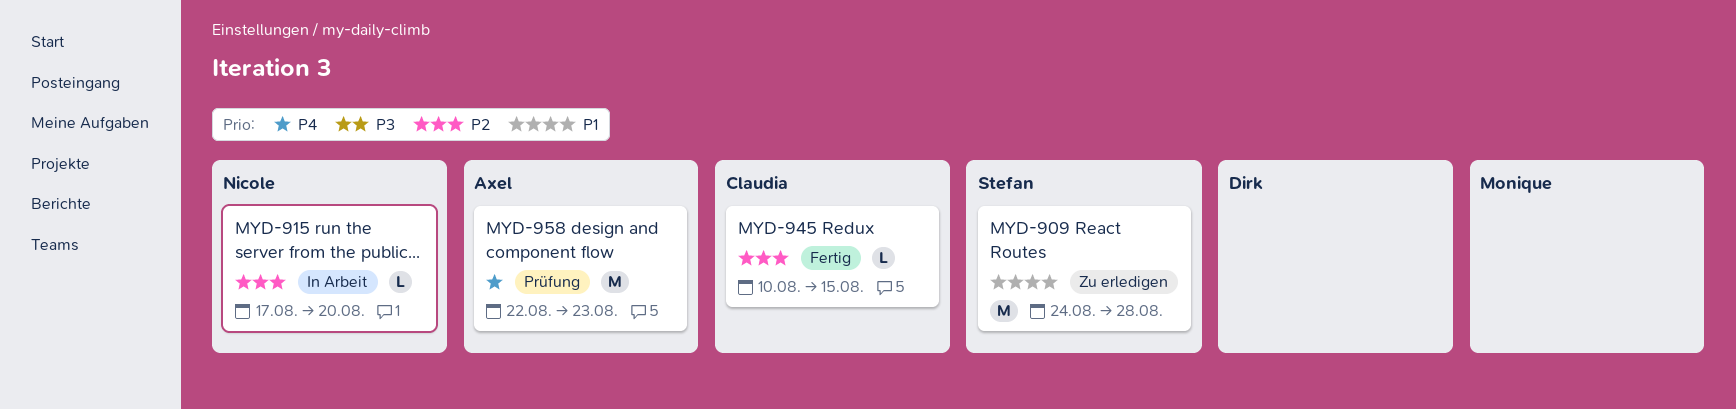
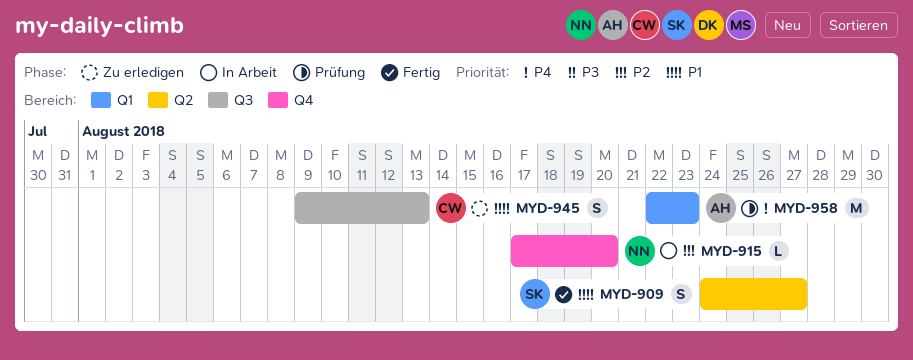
MYD-909, status: Zu erledigen -> Fertig
MYD-909, estimate: M -> S
MYD-909, due: Aug 28 -> Aug 27
MYD-945, status: Fertig -> Zu erledigen
MYD-945, priority: P2 -> P1
MYD-945, estimate: L -> S
MYD-945, start: Aug 10 -> Aug 9
MYD-945, due: Aug 15 -> Aug 13

